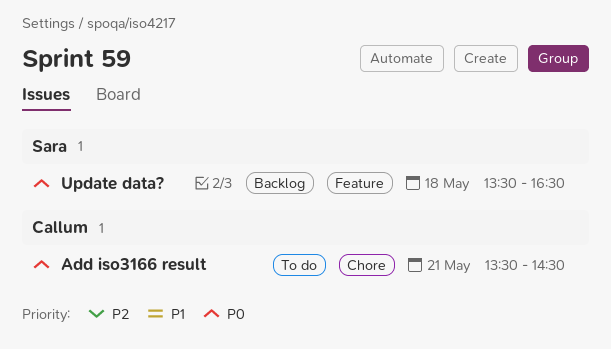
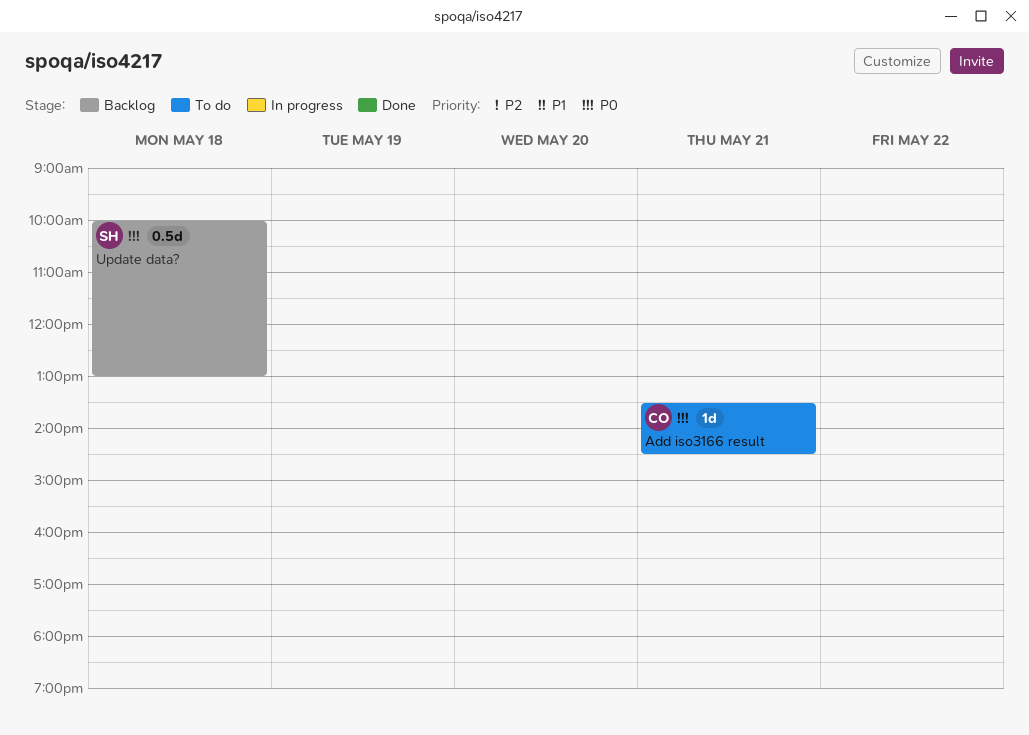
Update data?, begins: 13:30 -> 10:00
Update data?, ends: 16:30 -> 13:00

